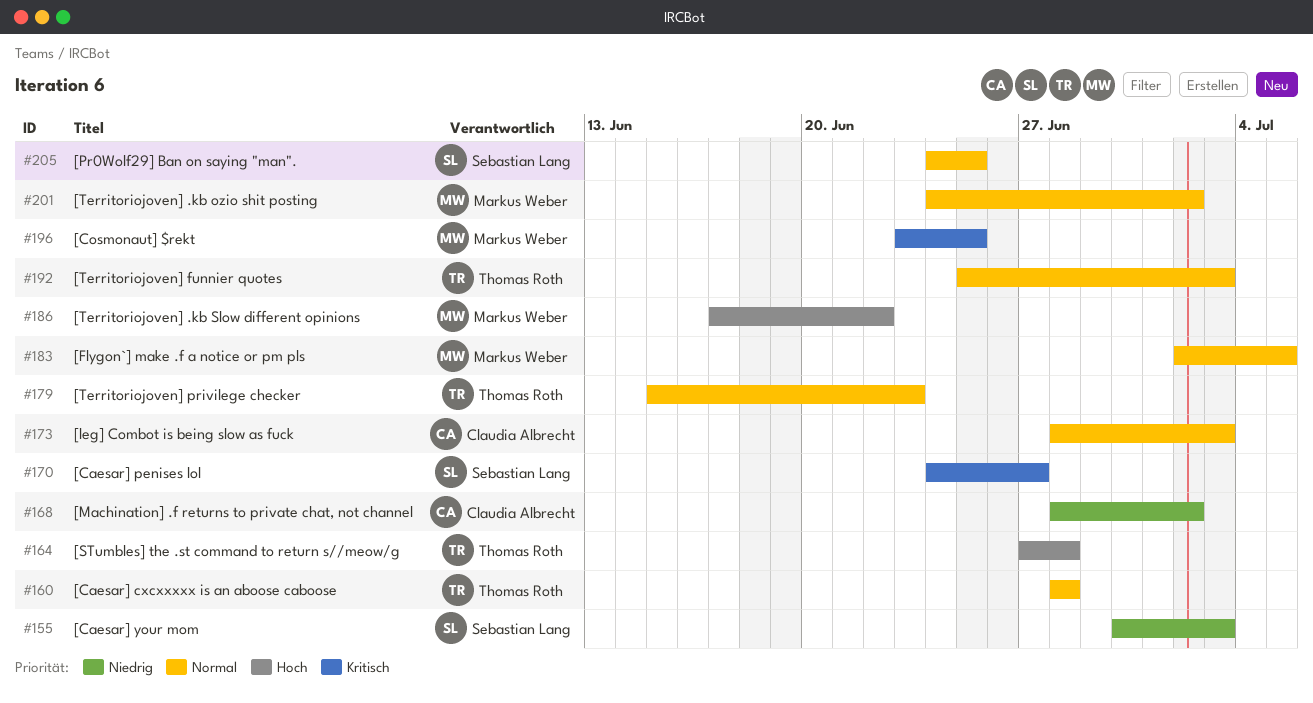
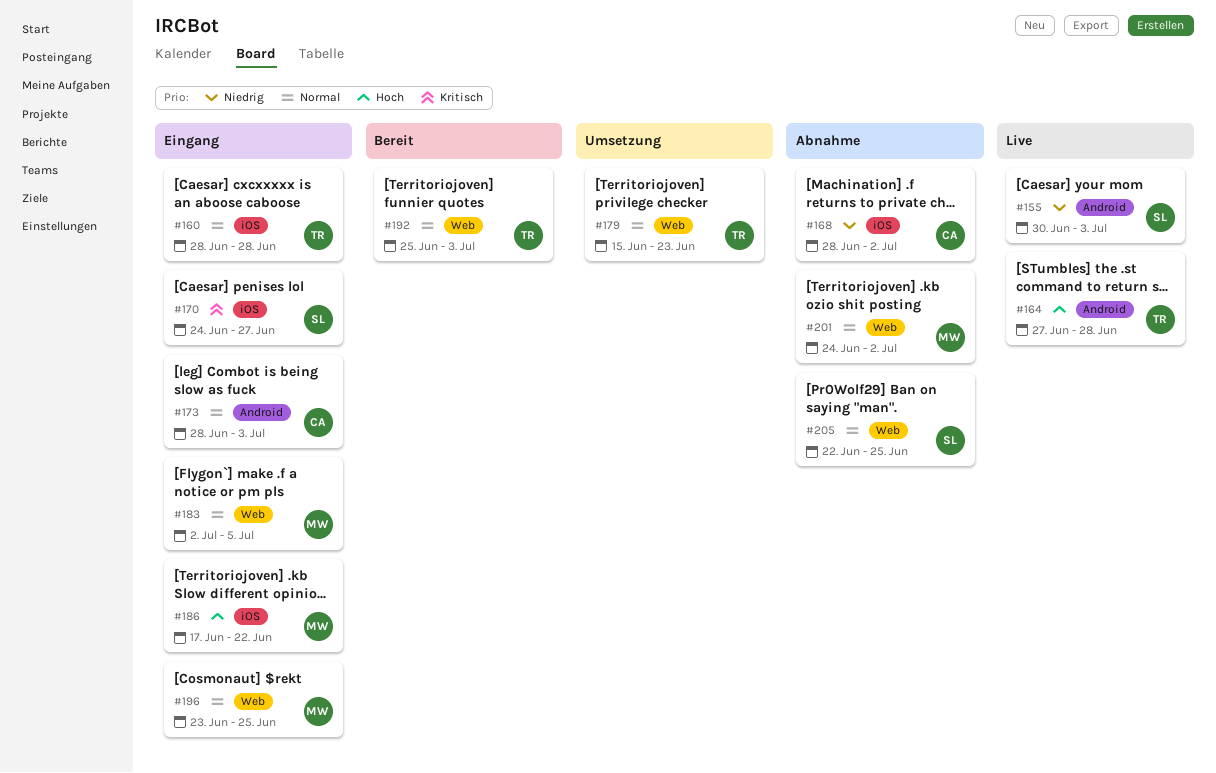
#196, priority: Kritisch -> Normal
#205, start: Jun 24 -> Jun 22

